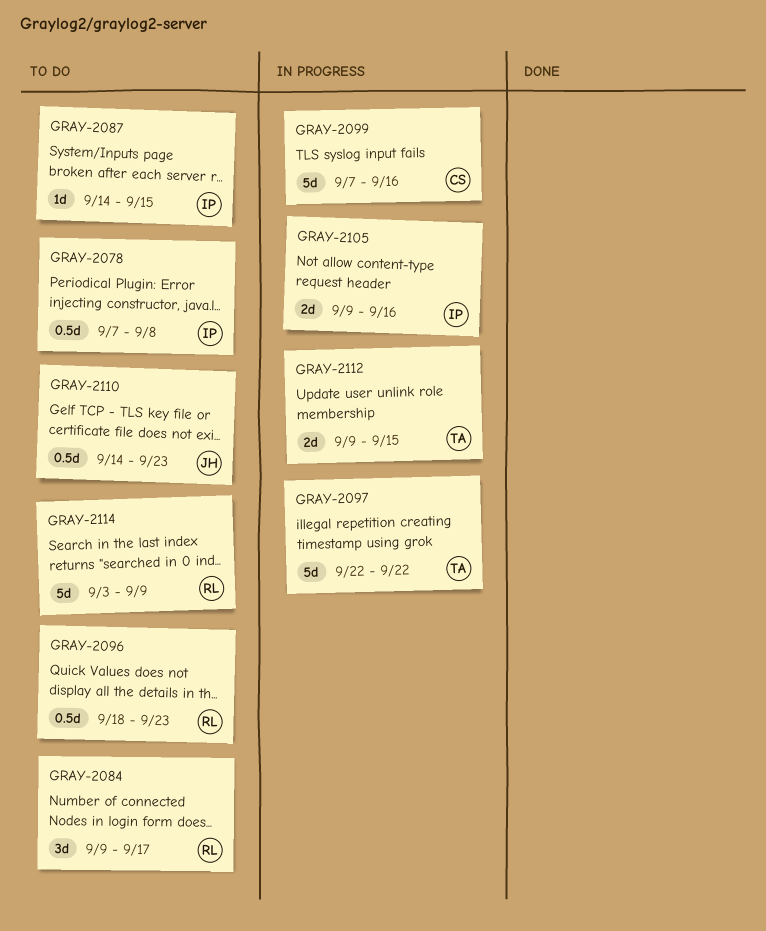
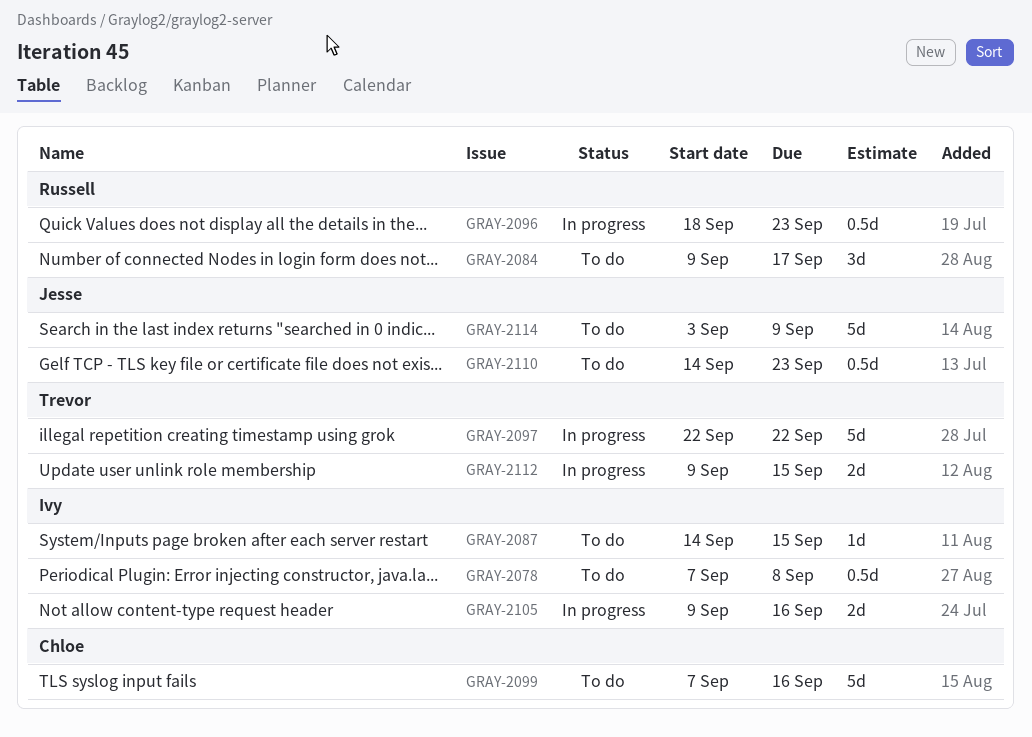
GRAY-2096, status: To do -> In progress
GRAY-2099, status: In progress -> To do
GRAY-2114, owner: Russell -> Jesse

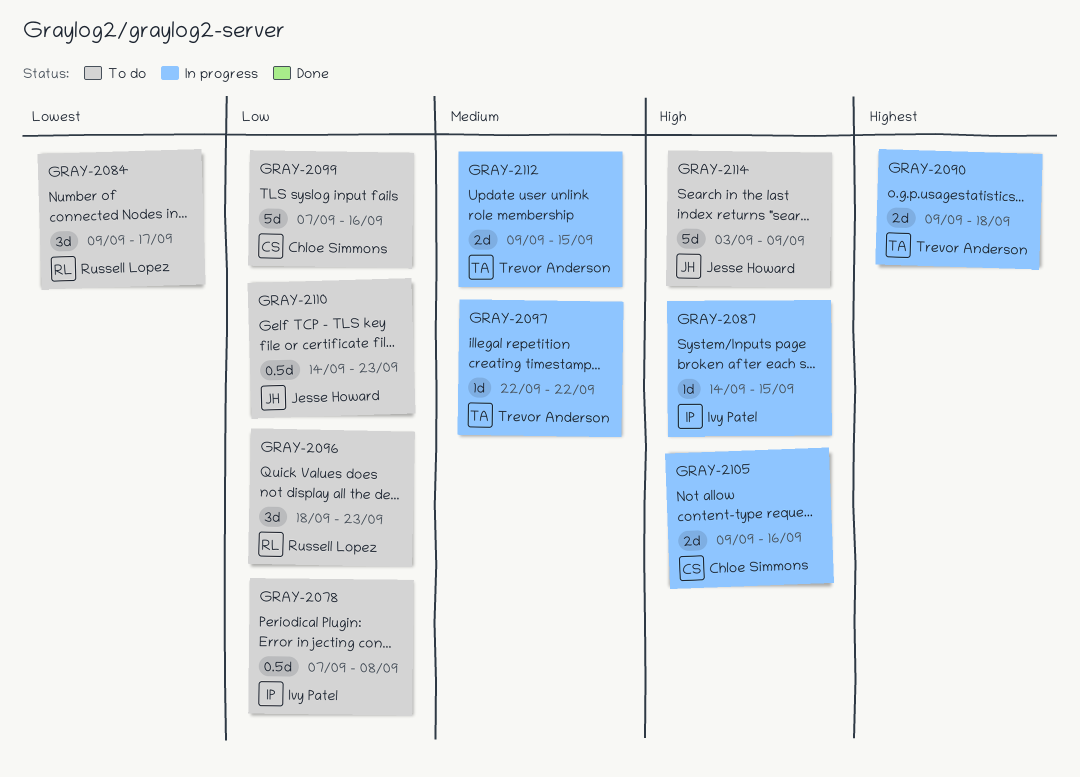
GRAY-2087, status: To do -> In progress
GRAY-2090: none -> present
GRAY-2096, status: In progress -> To do
GRAY-2096, estimate: 0.5d -> 3d
GRAY-2097, estimate: 5d -> 1d
GRAY-2105, owner: Ivy Patel -> Chloe Simmons

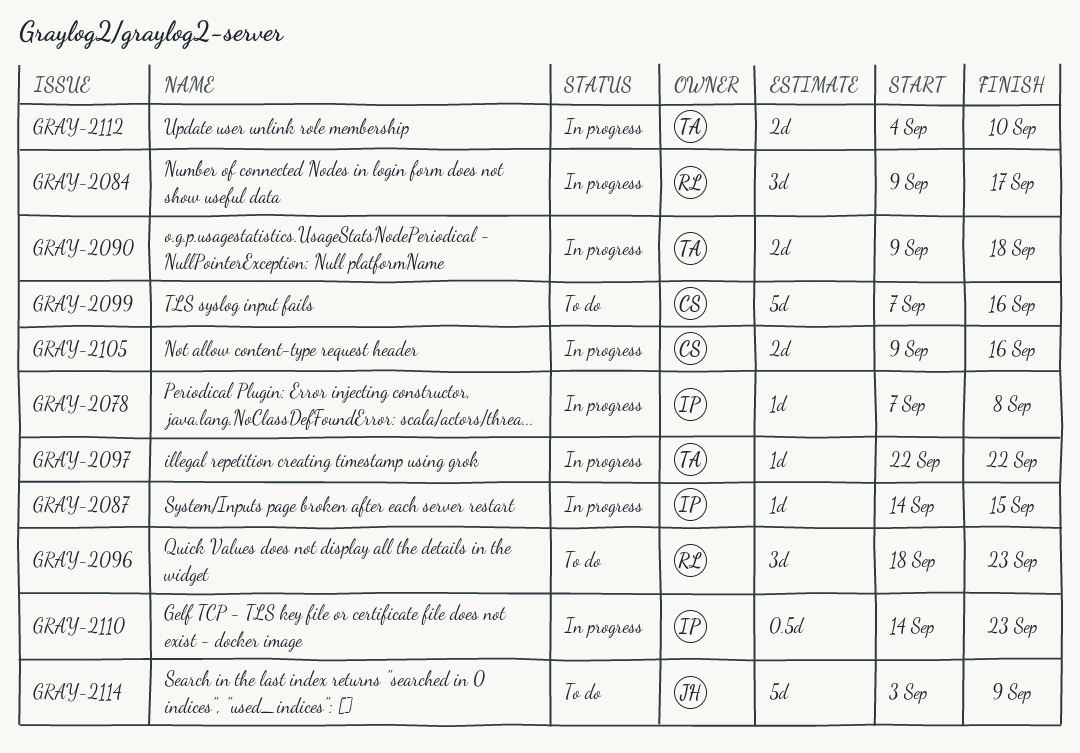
GRAY-2078, status: To do -> In progress
GRAY-2078, estimate: 0.5d -> 1d
GRAY-2084, status: To do -> In progress
GRAY-2110, status: To do -> In progress
GRAY-2110, owner: Jesse Howard -> Ivy Patel
GRAY-2112, start: Sep 9 -> Sep 4
GRAY-2112, due: Sep 15 -> Sep 10

